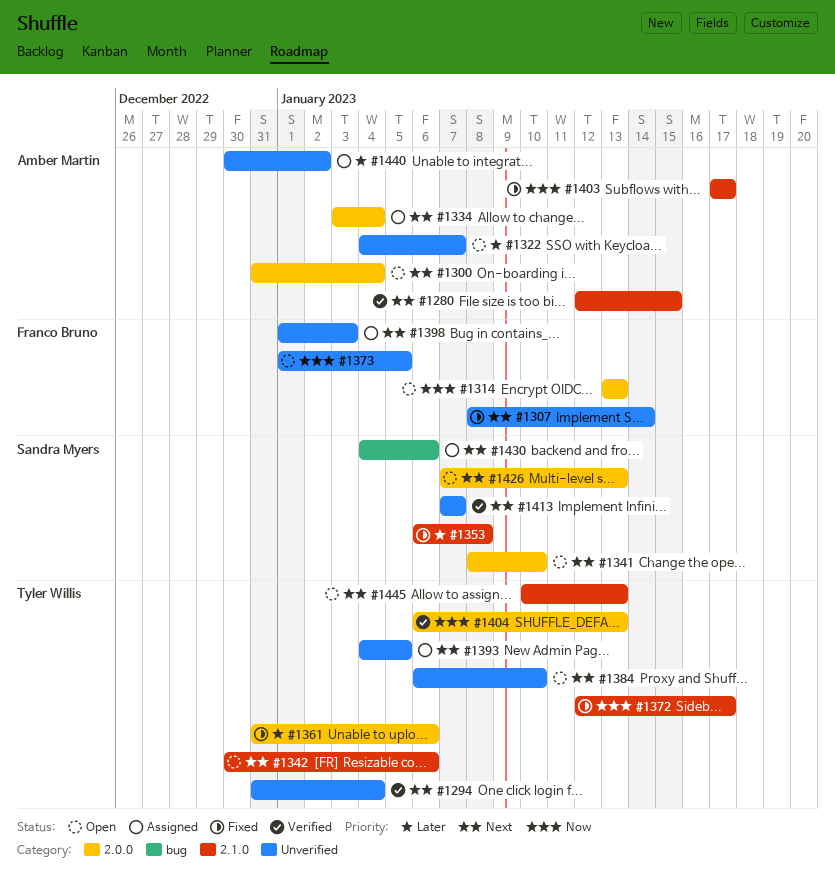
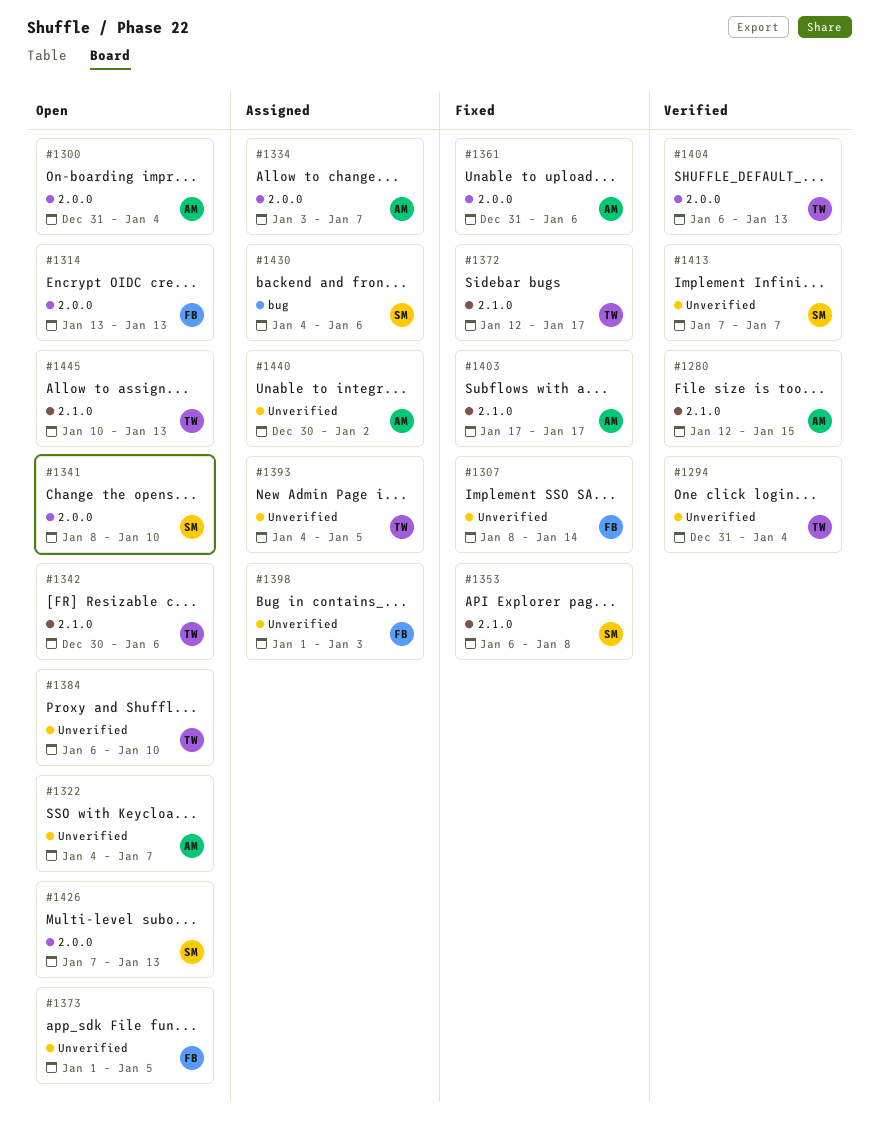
#1334, due: Jan 4 -> Jan 7
#1361, owner: Tyler Willis -> Amber Martin

